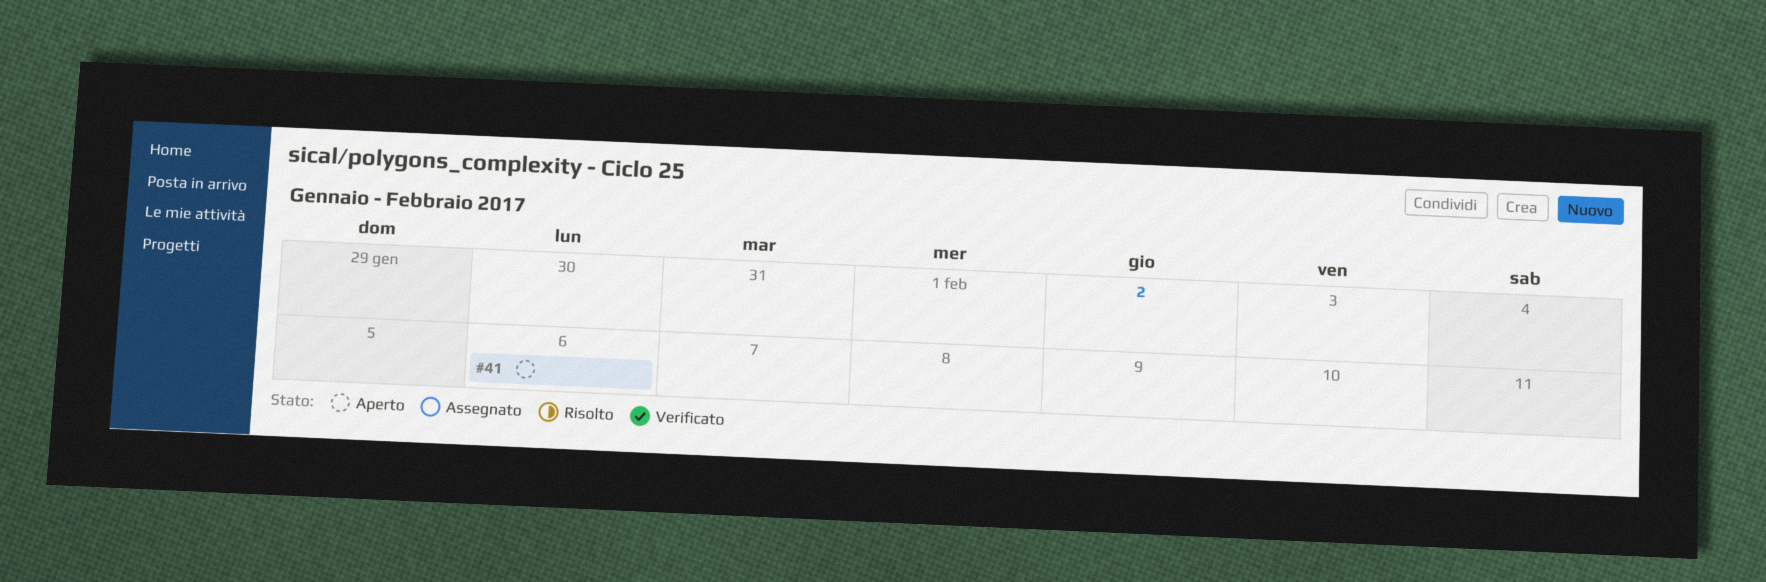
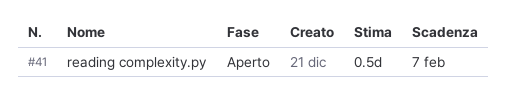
#41, due: Feb 6 -> Feb 7

